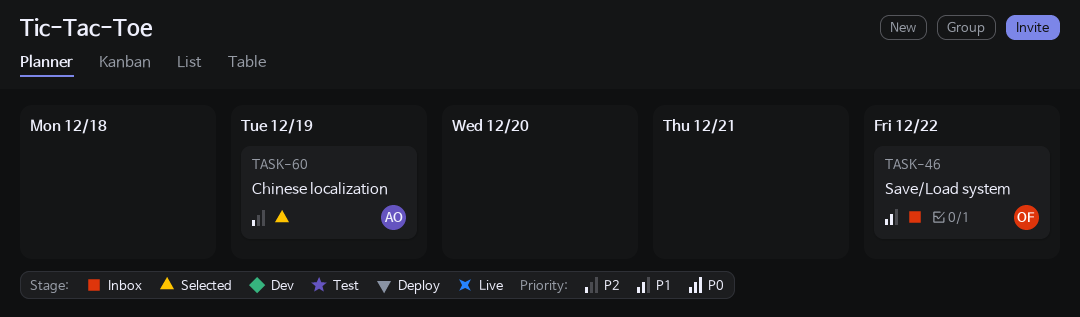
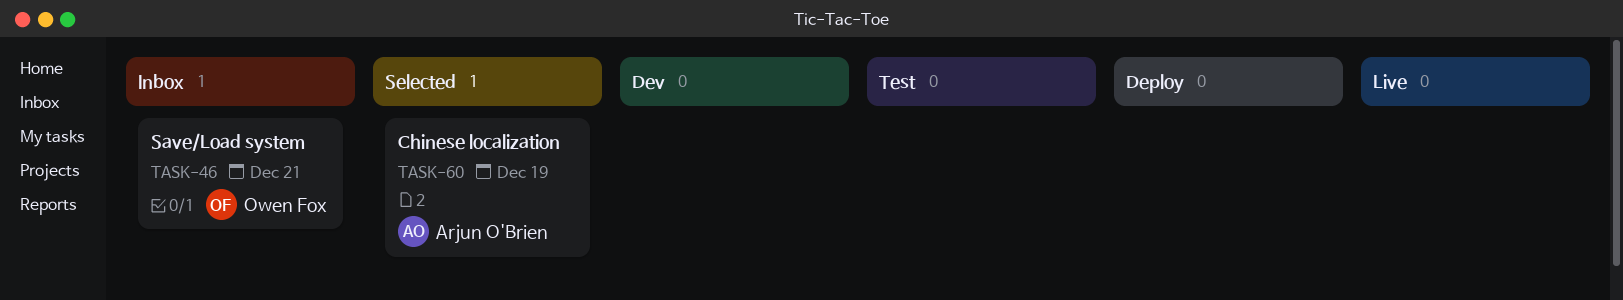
TASK-46, due: Dec 22 -> Dec 21

